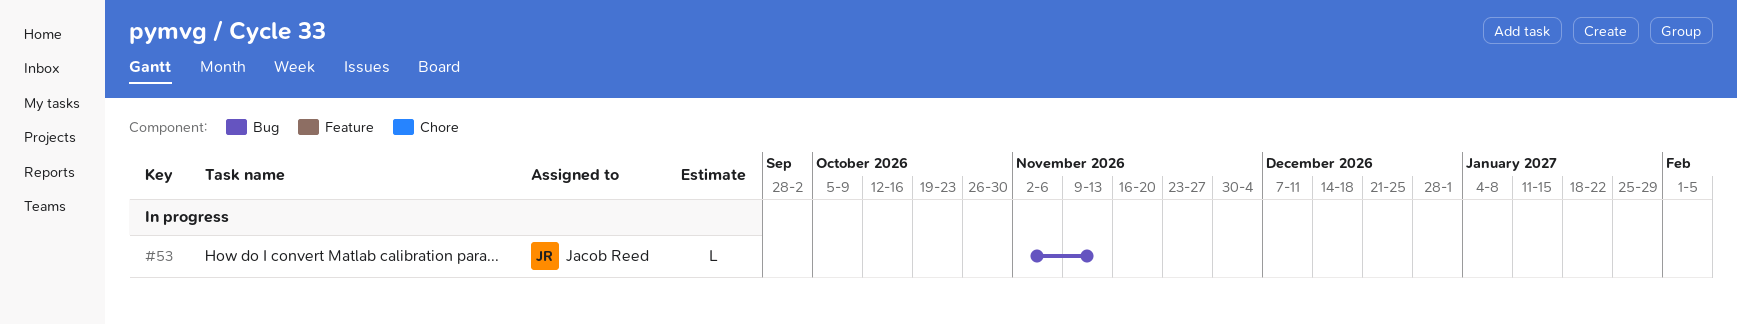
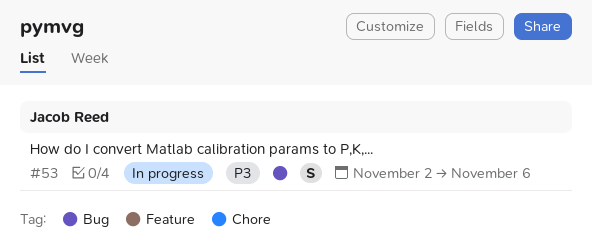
#53, estimate: L -> S
#53, due: Nov 13 -> Nov 6

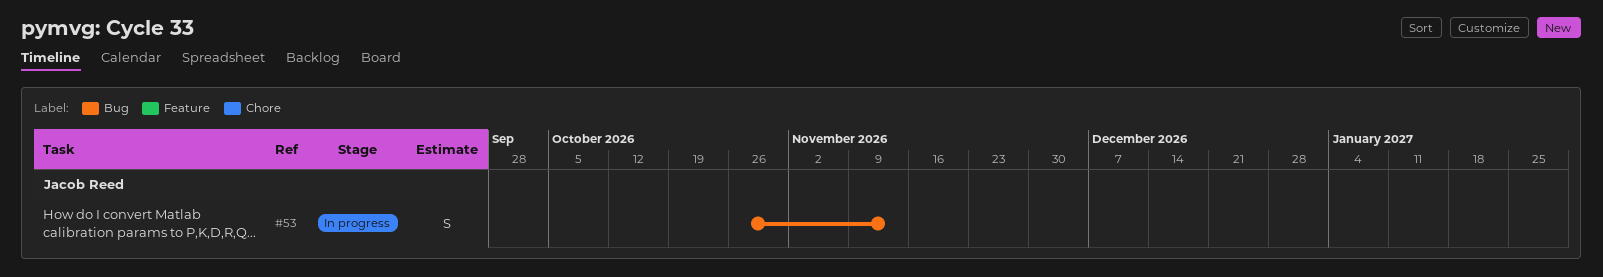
#53, start: Nov 2 -> Oct 26
#53, due: Nov 6 -> Nov 13

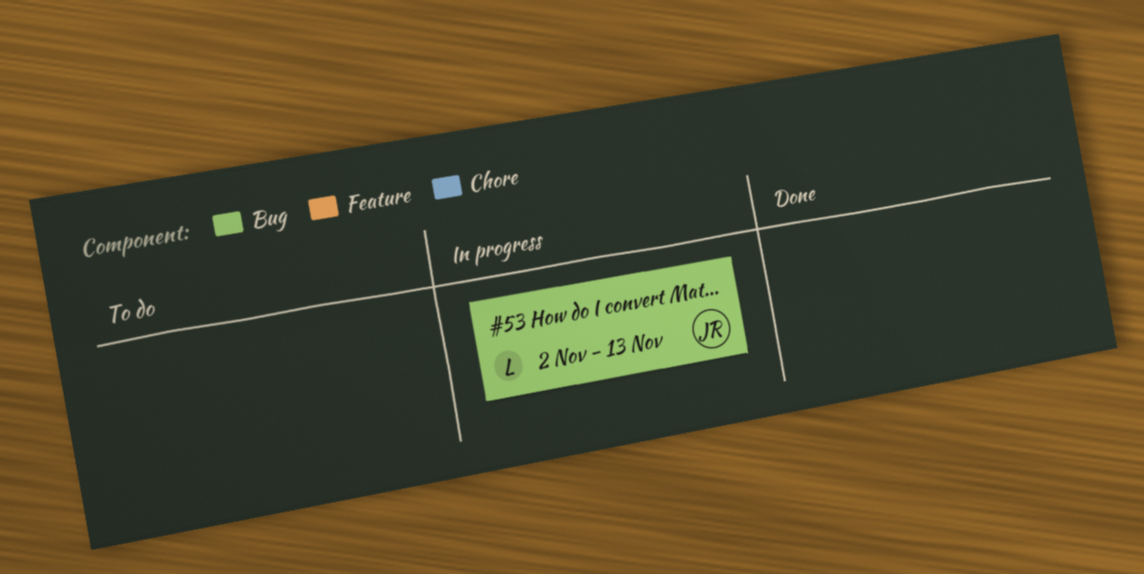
#53, estimate: S -> L
#53, start: Oct 26 -> Nov 2

